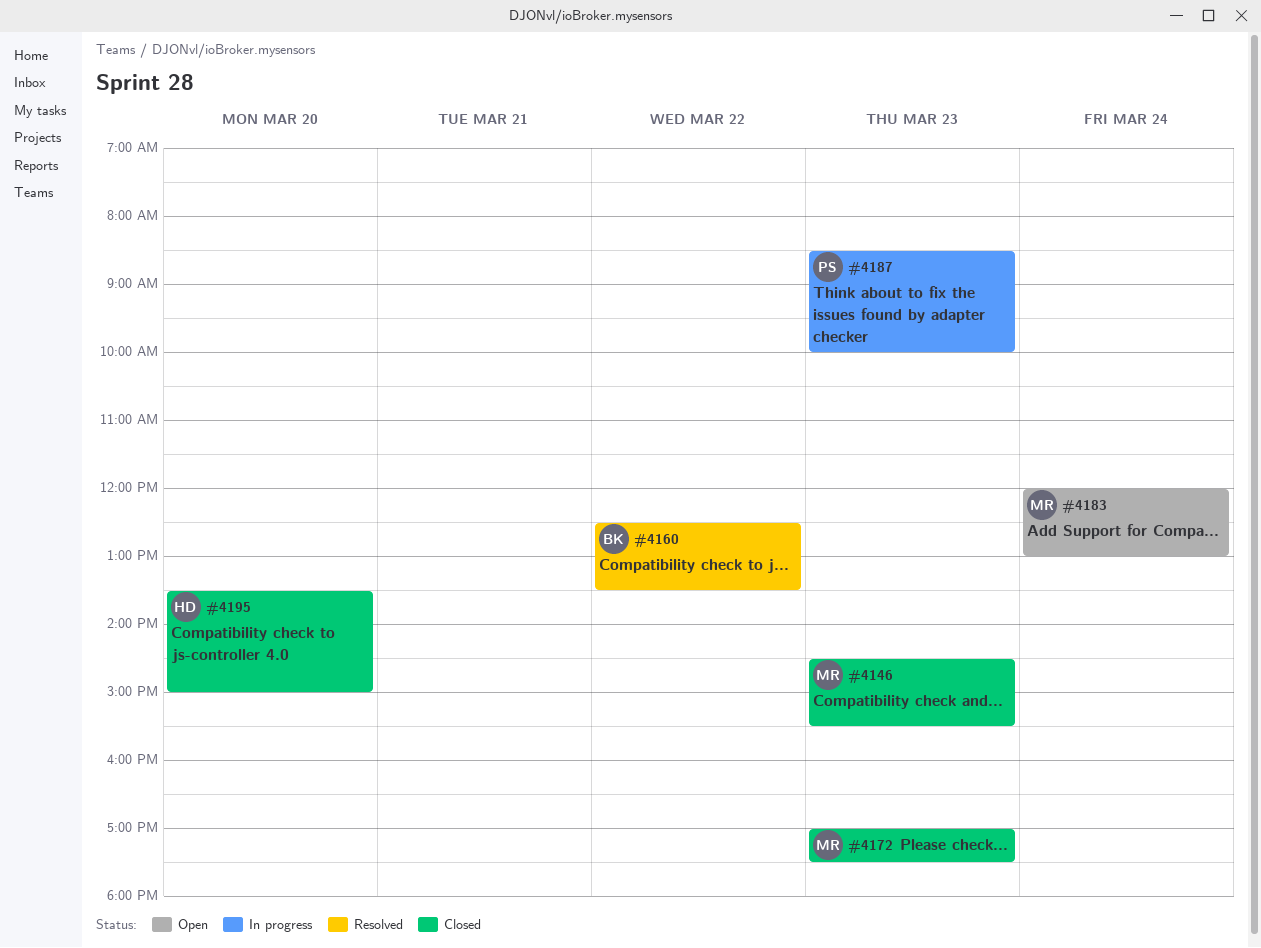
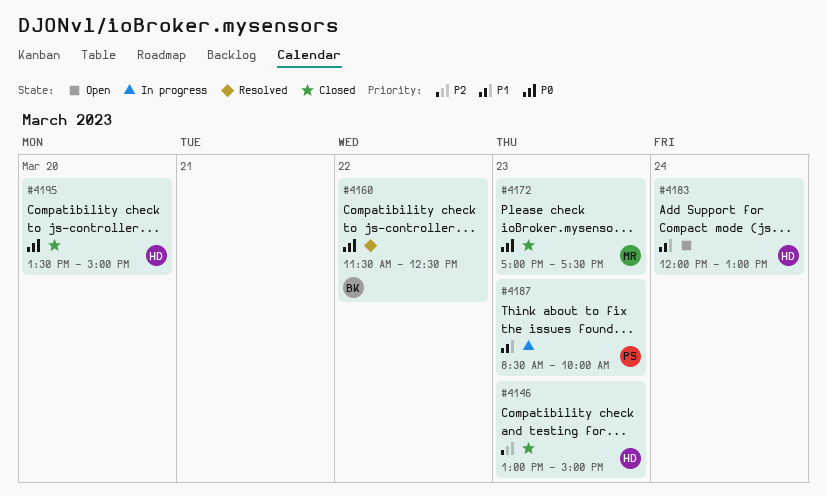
#4146, owner: MR -> HD
#4146, begins: 14:30 -> 13:00
#4146, ends: 15:30 -> 15:00
#4160, begins: 12:30 -> 11:30
#4160, ends: 13:30 -> 12:30
#4183, owner: MR -> HD

